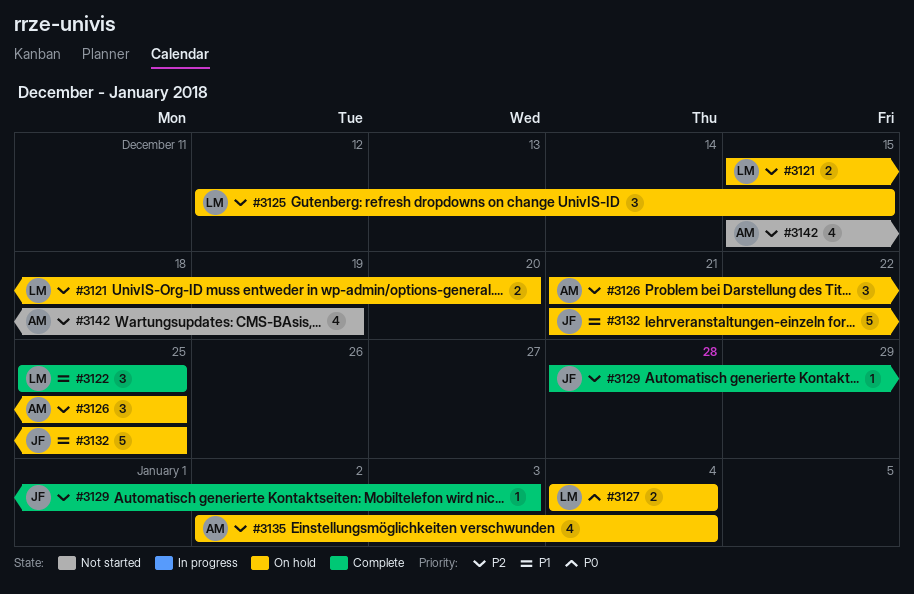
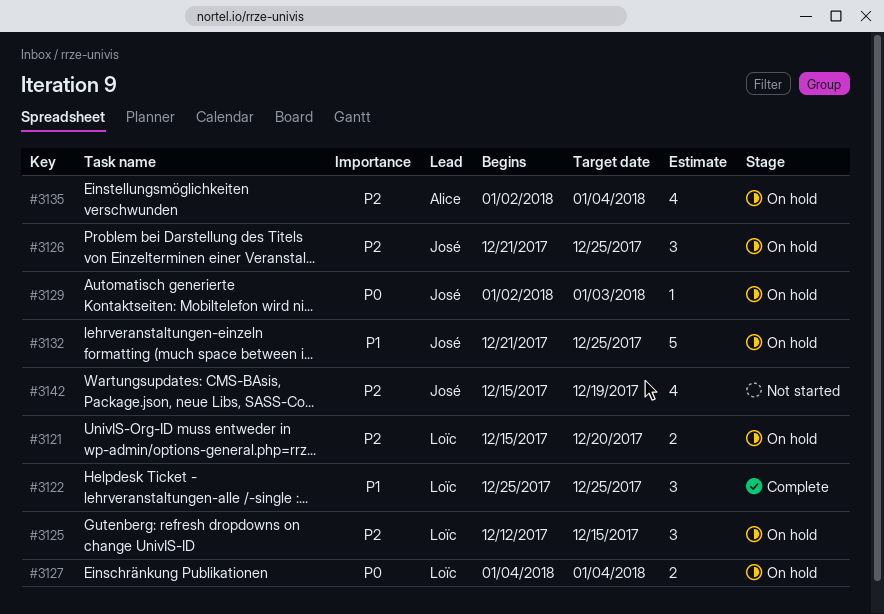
#3126, owner: Alice -> José
#3129, status: Complete -> On hold
#3129, priority: P2 -> P0
#3129, start: Dec 28 -> Jan 2
#3142, owner: Alice -> José

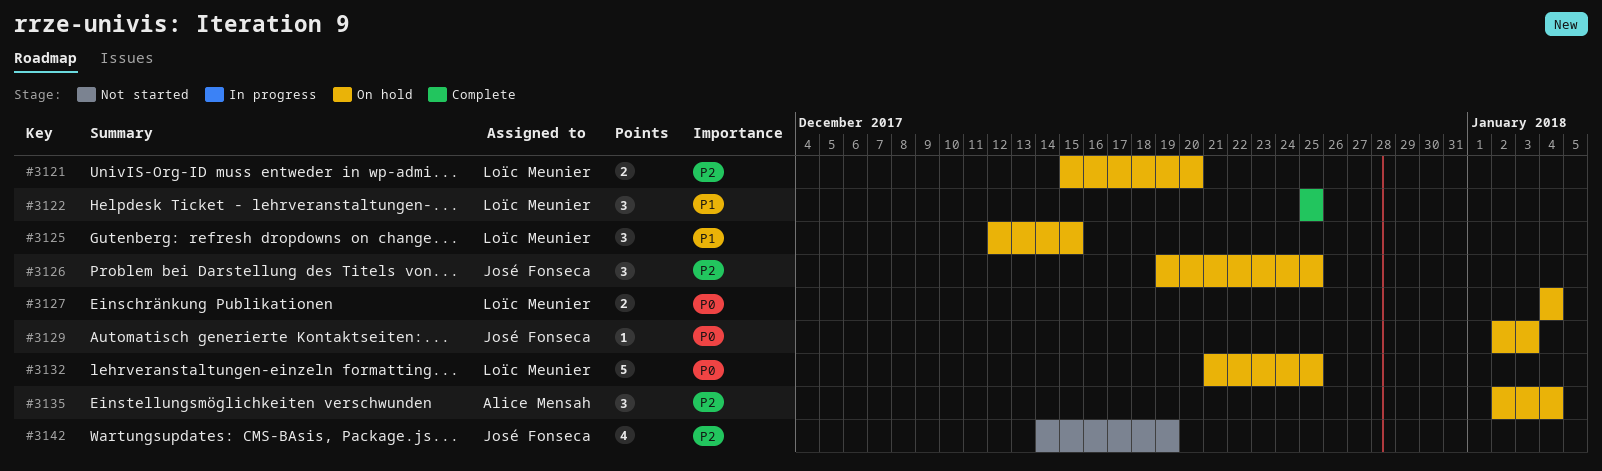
#3125, priority: P2 -> P1
#3126, start: Dec 21 -> Dec 19
#3132, owner: José Fonseca -> Loïc Meunier
#3132, priority: P1 -> P0
#3135, estimate: 4 -> 3
#3142, start: Dec 15 -> Dec 14

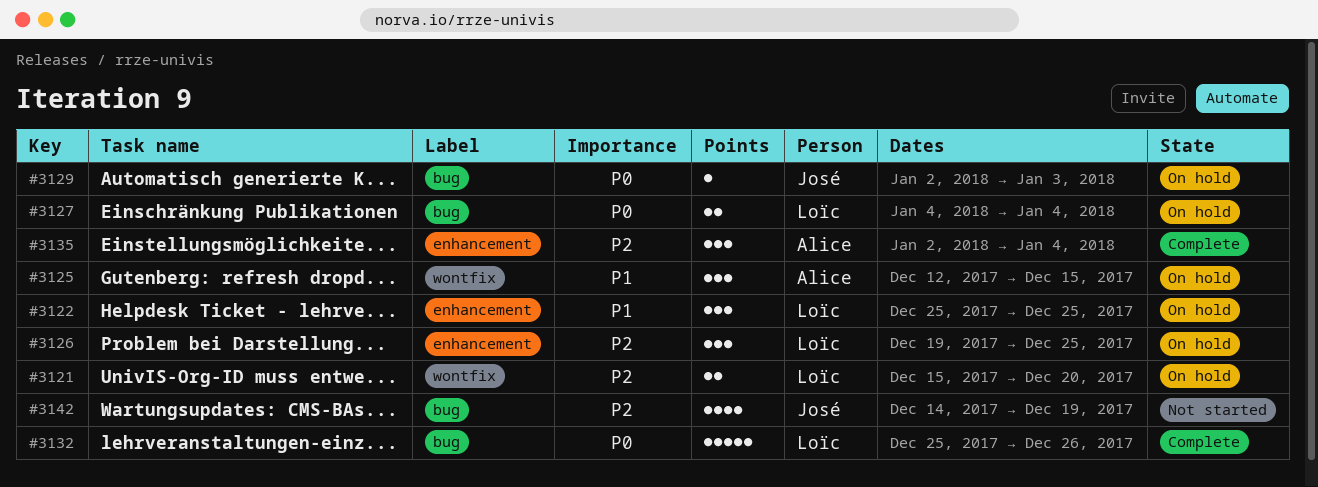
#3122, status: Complete -> On hold
#3125, owner: Loïc Meunier -> Alice Mensah
#3126, owner: José Fonseca -> Loïc Meunier
#3132, status: On hold -> Complete
#3132, start: Dec 21 -> Dec 25
#3132, due: Dec 25 -> Dec 26
#3135, status: On hold -> Complete

